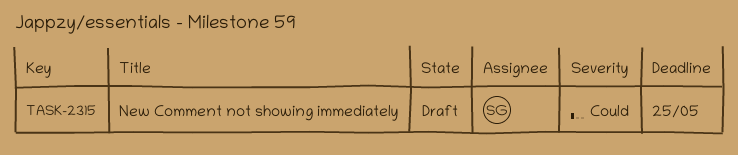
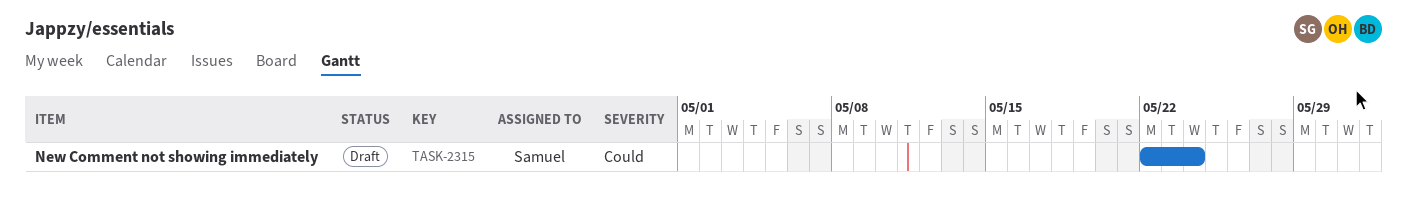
TASK-2315, due: May 25 -> May 24

